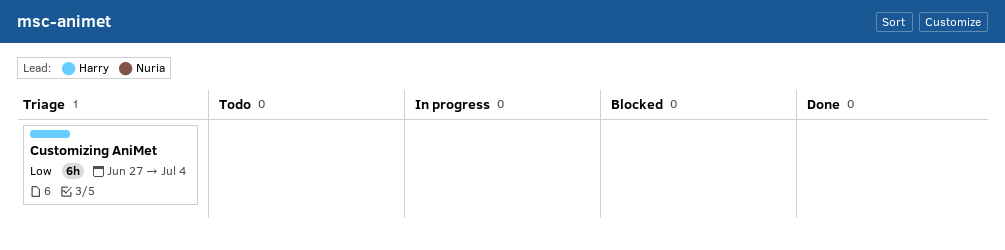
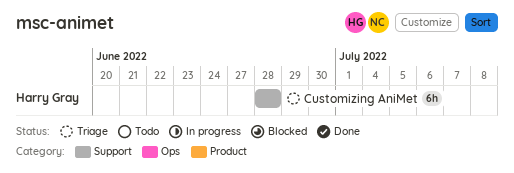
Customizing AniMet, start: Jun 27 -> Jun 28
Customizing AniMet, due: Jul 4 -> Jun 28

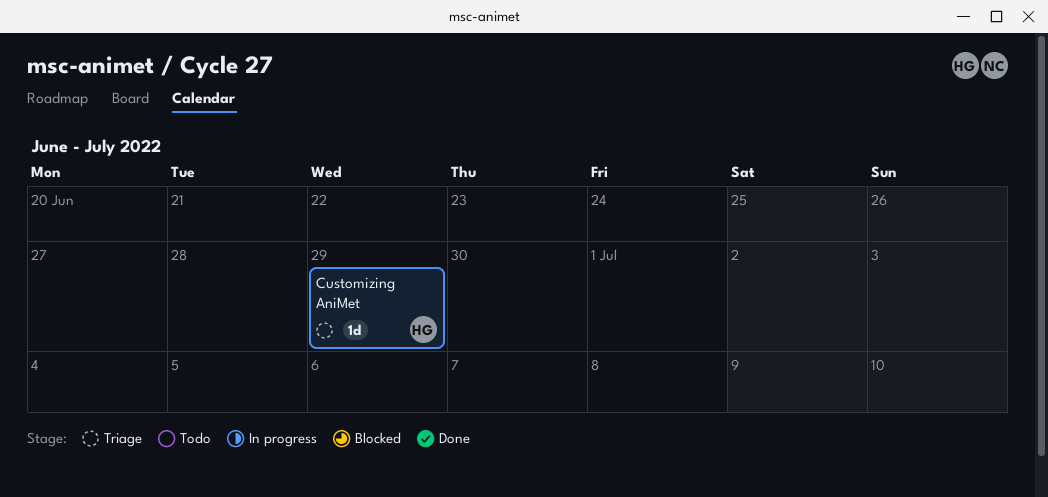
Customizing AniMet, estimate: 6h -> 1d
Customizing AniMet, due: Jun 28 -> Jun 29

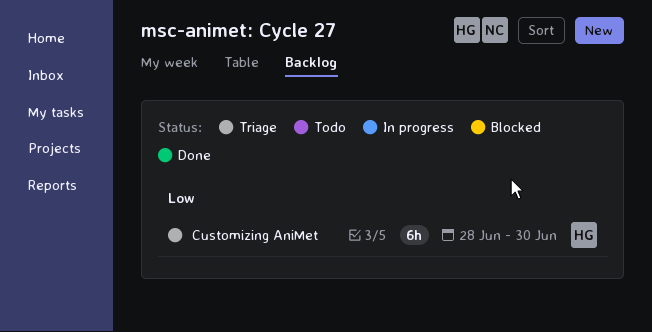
Customizing AniMet, estimate: 1d -> 6h
Customizing AniMet, due: Jun 29 -> Jun 30

